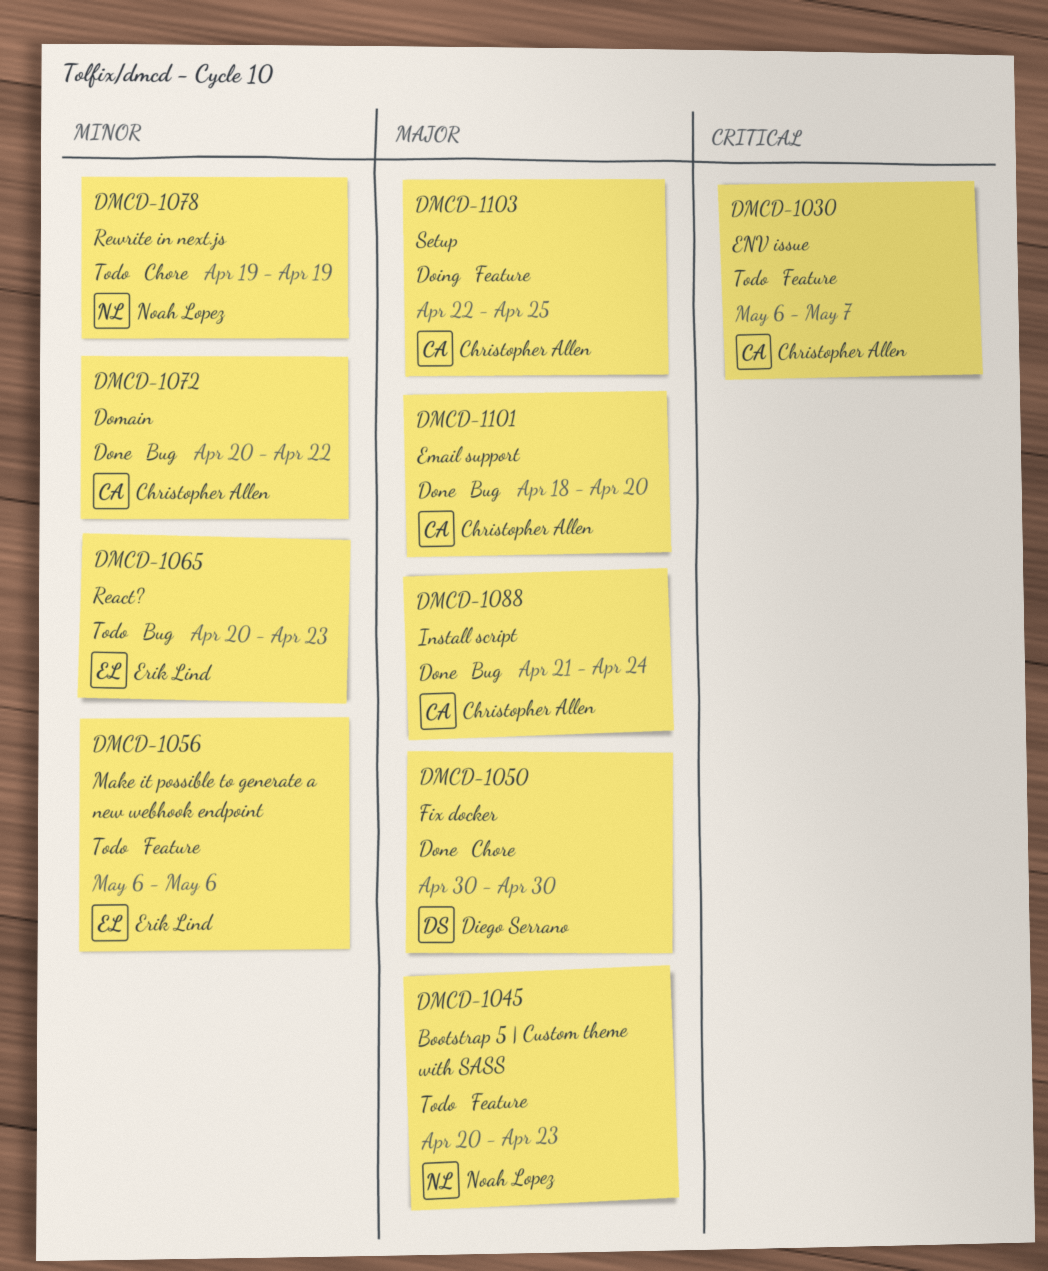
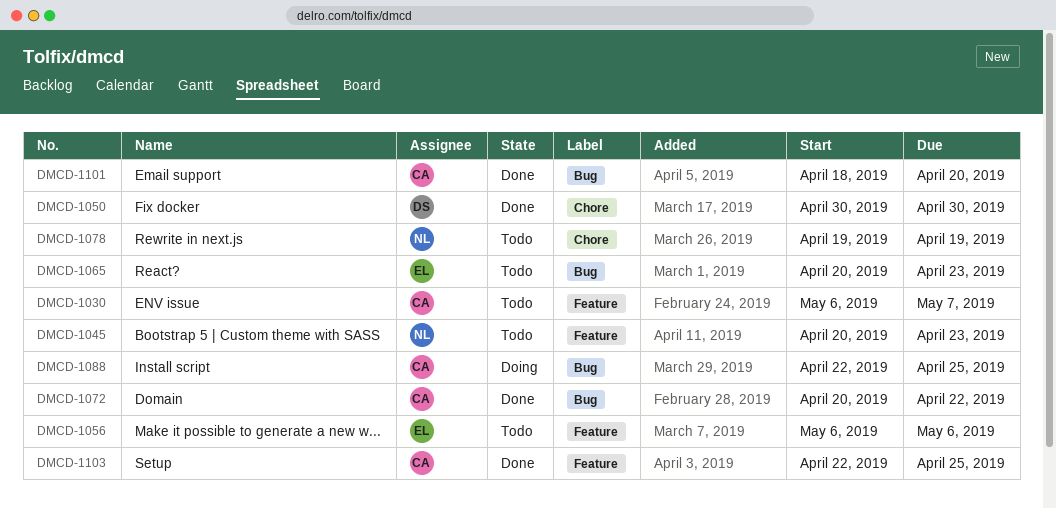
DMCD-1088, status: Done -> Doing
DMCD-1088, start: Apr 21 -> Apr 22
DMCD-1088, due: Apr 24 -> Apr 25
DMCD-1103, status: Doing -> Done

